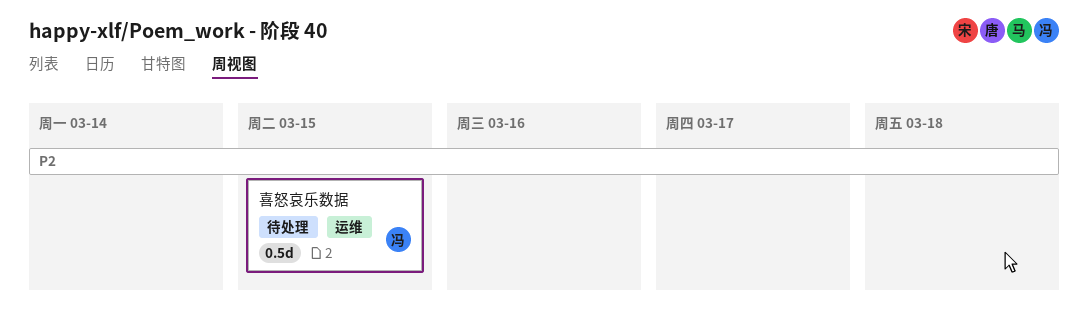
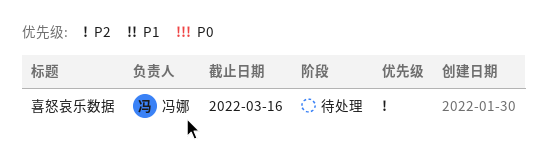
喜怒哀乐数据, due: Mar 15 -> Mar 16

